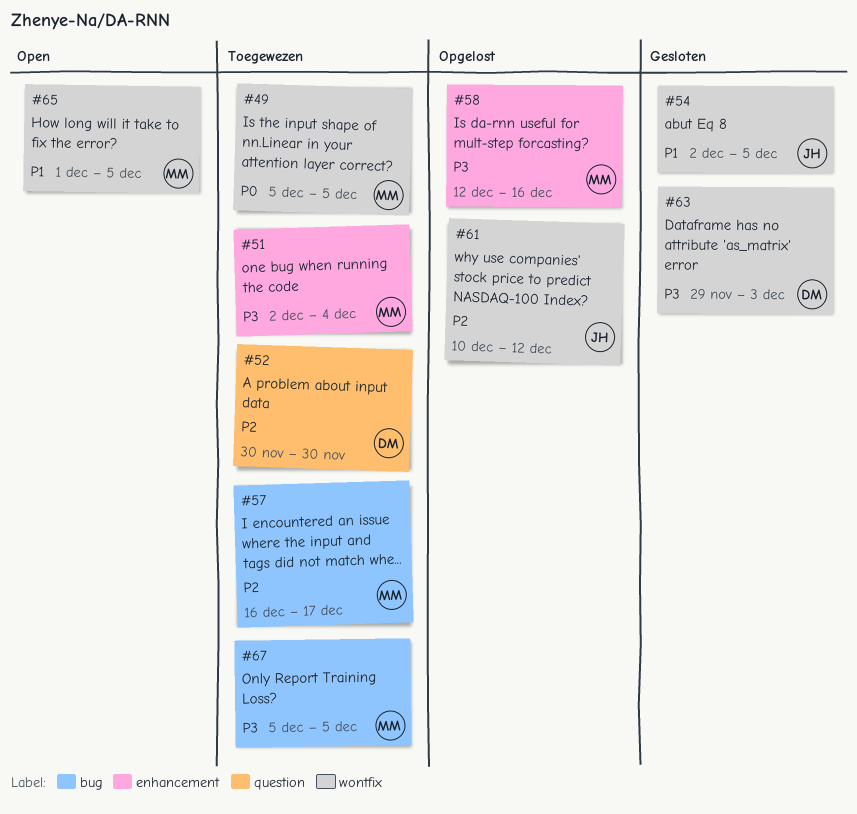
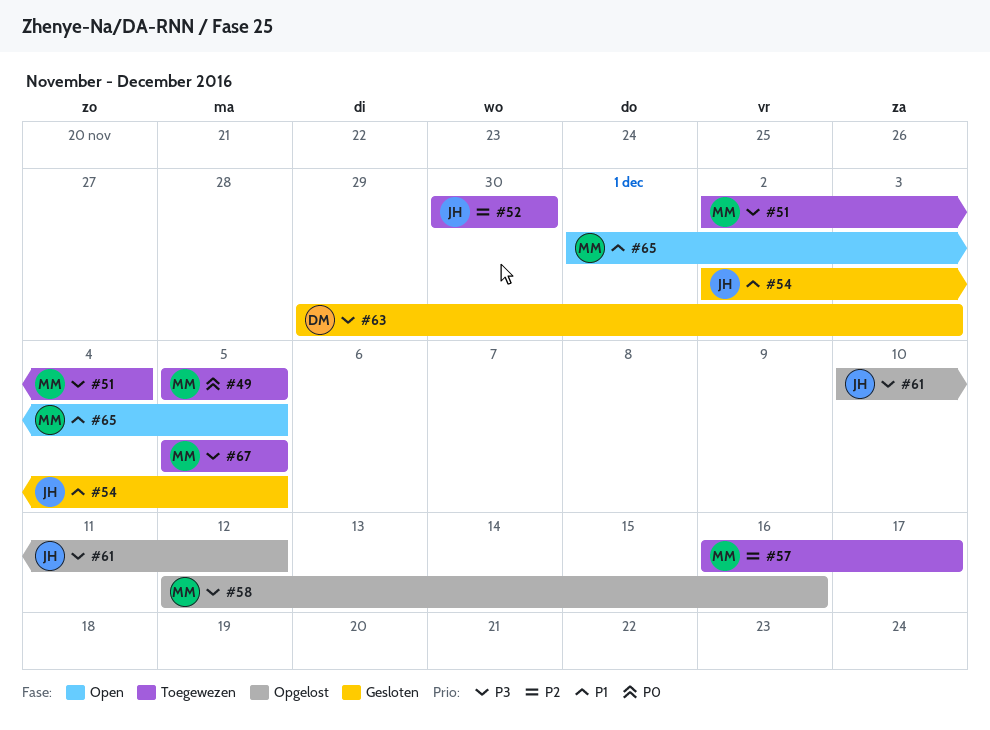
#52, owner: DM -> JH
#61, priority: P2 -> P3

